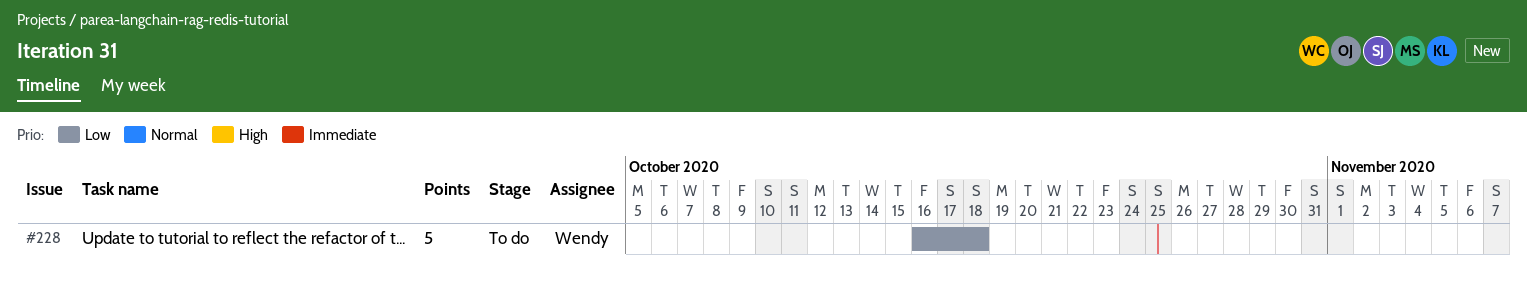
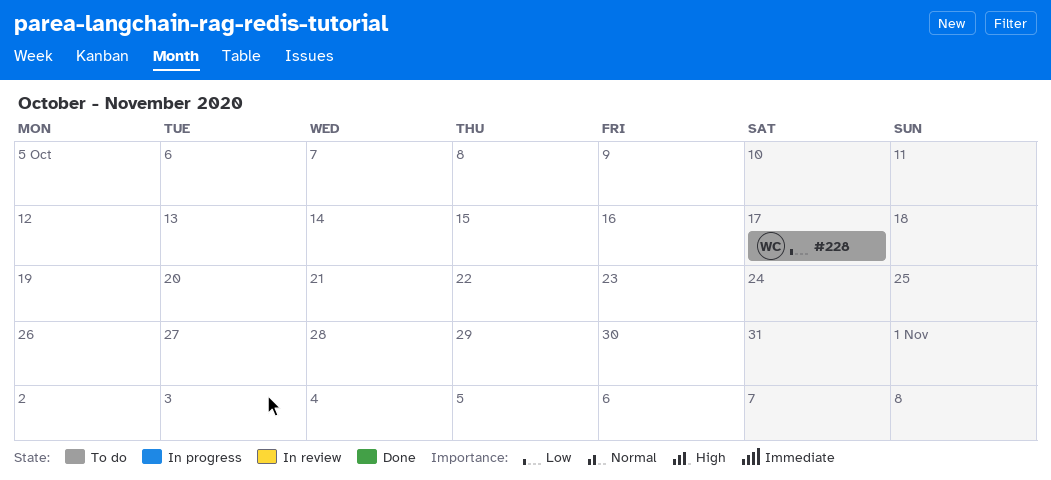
#228, start: Oct 16 -> Oct 17
#228, due: Oct 18 -> Oct 17

